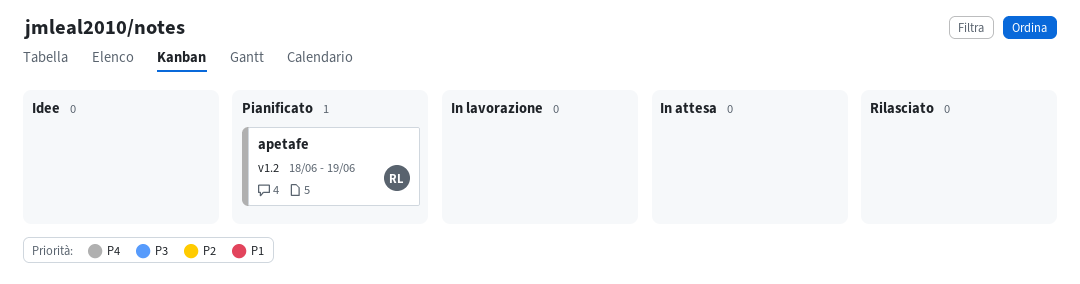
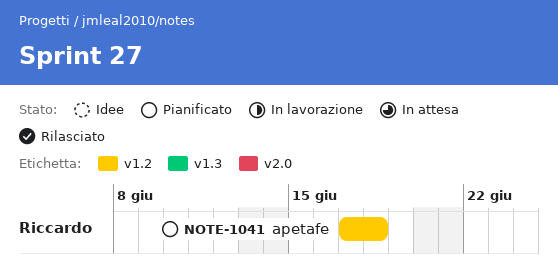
apetafe, start: Jun 18 -> Jun 17
apetafe, due: Jun 19 -> Jun 18

